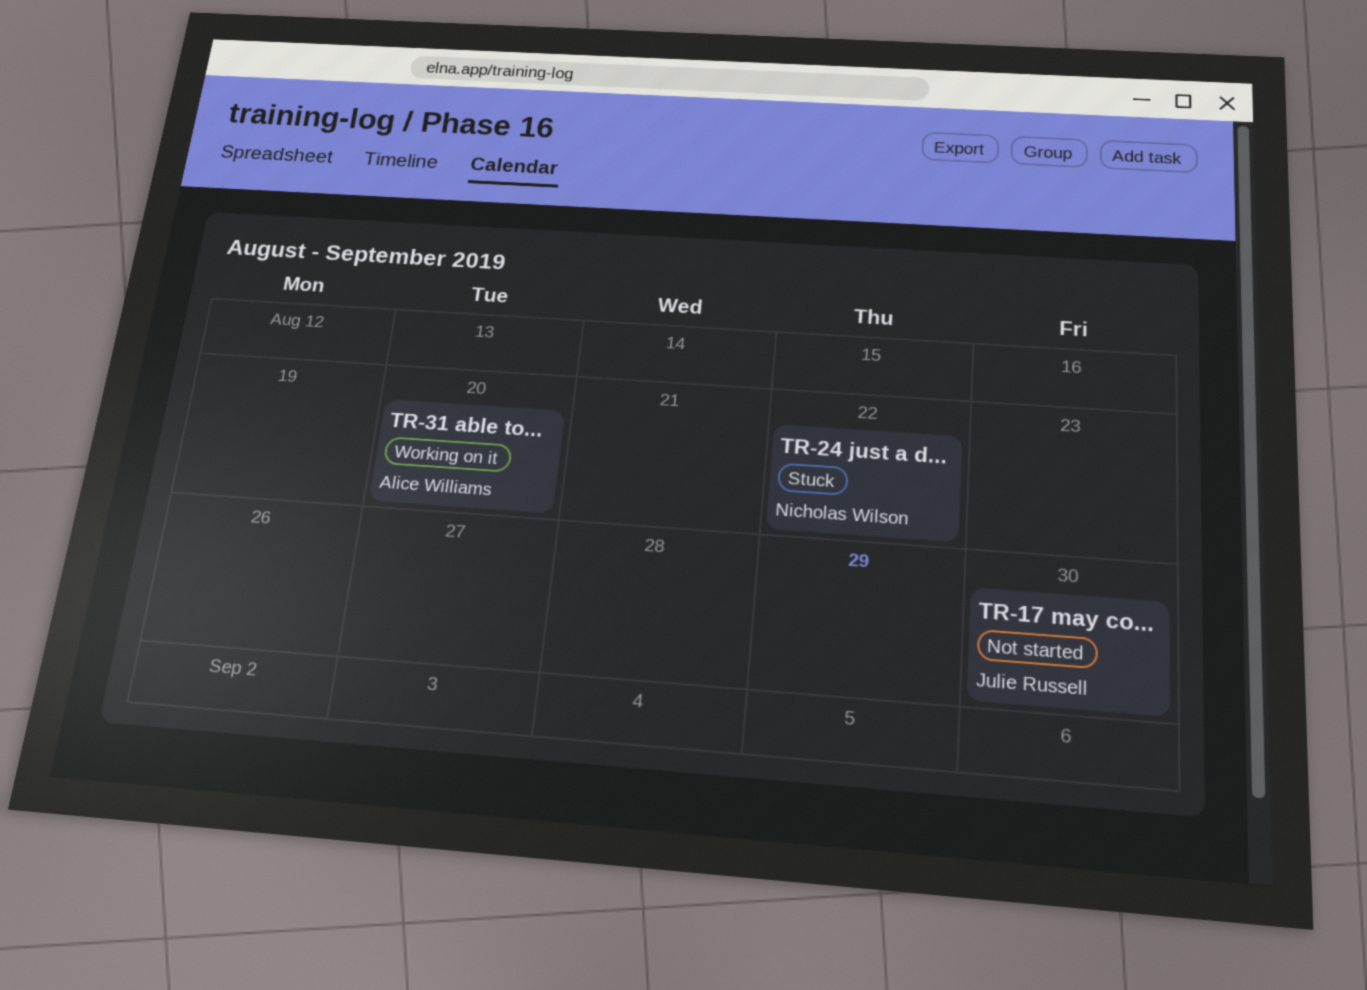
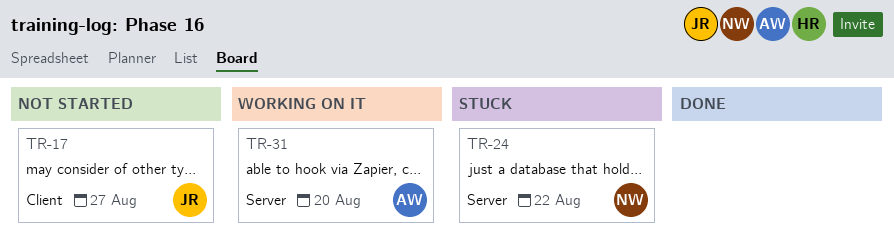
TR-17, due: Aug 30 -> Aug 27

